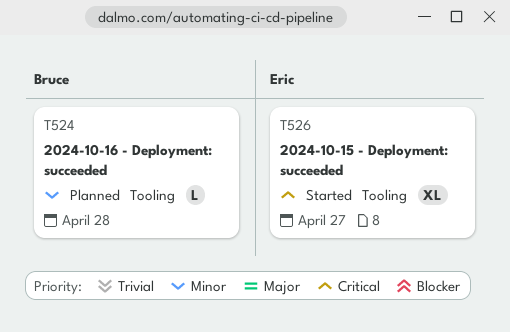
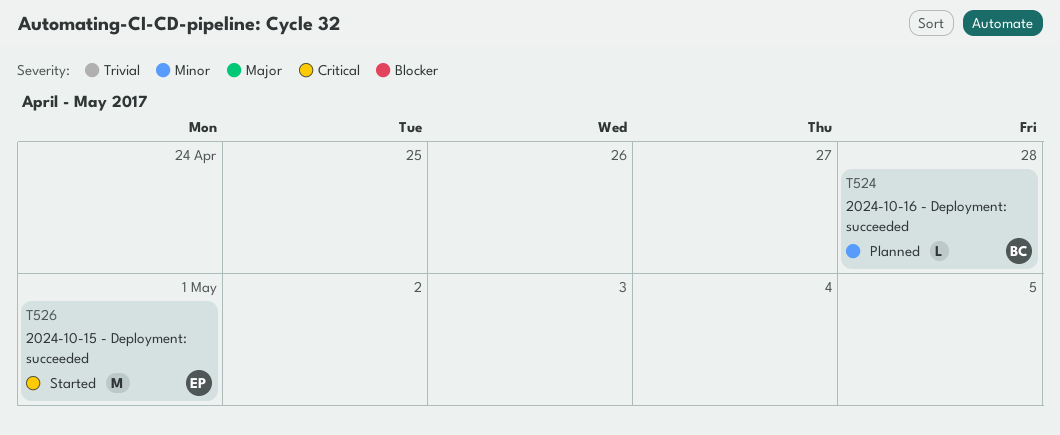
T526, estimate: XL -> M
T526, due: Apr 27 -> May 1

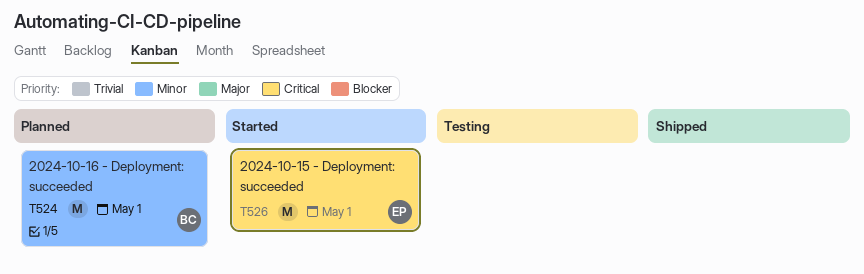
T524, estimate: L -> M
T524, due: Apr 28 -> May 1

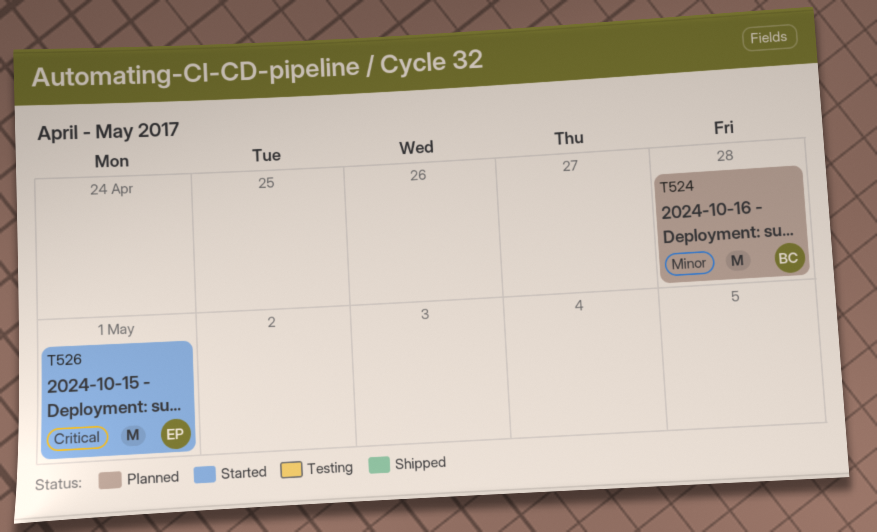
T524, due: May 1 -> Apr 28

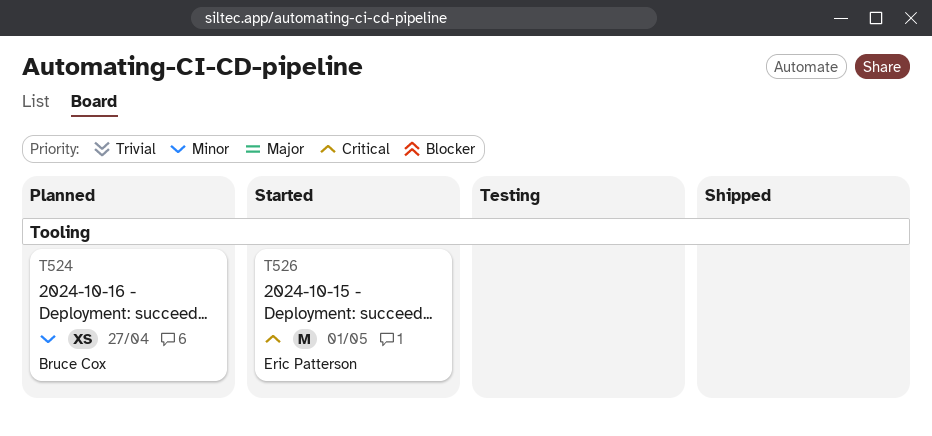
T524, estimate: M -> XS
T524, due: Apr 28 -> Apr 27

